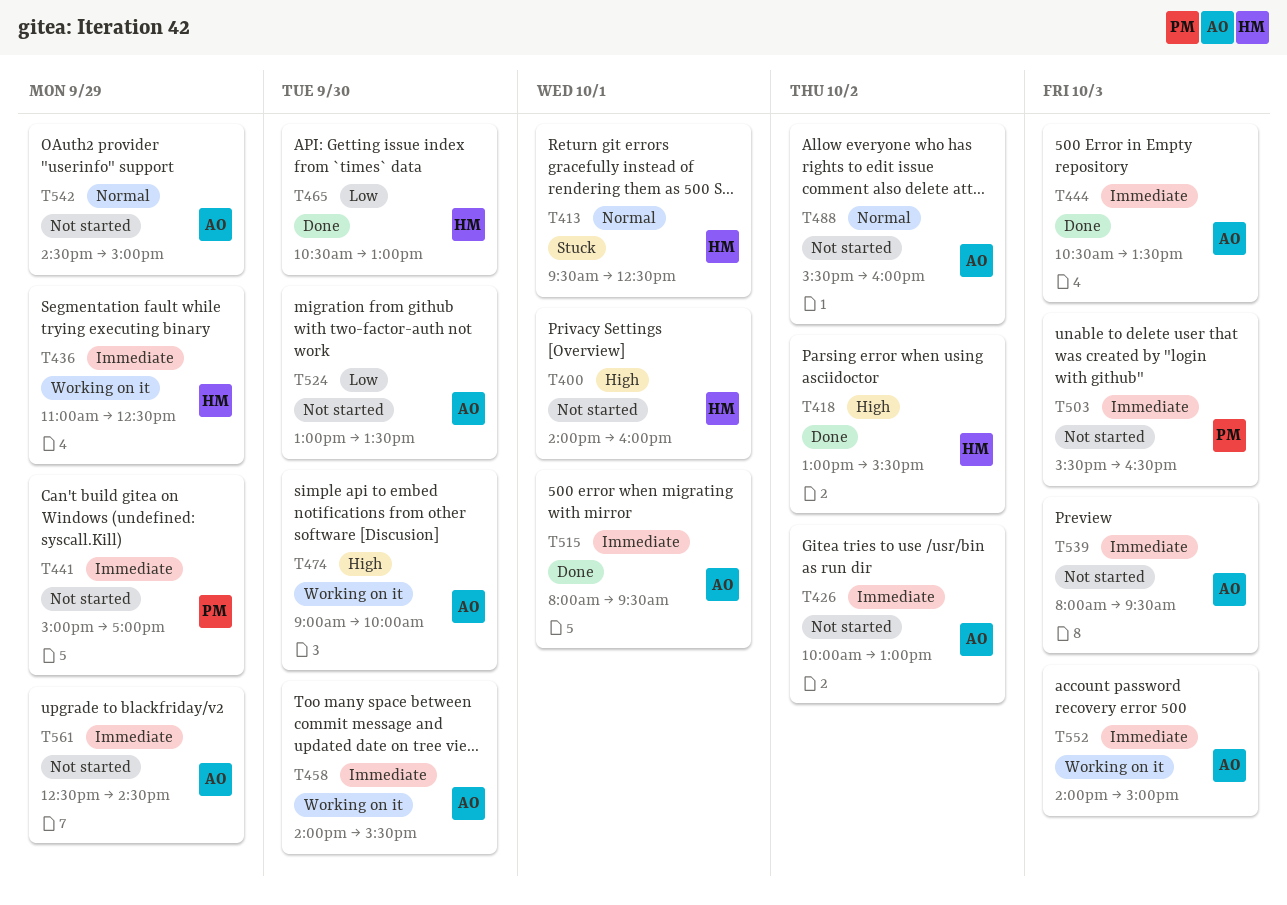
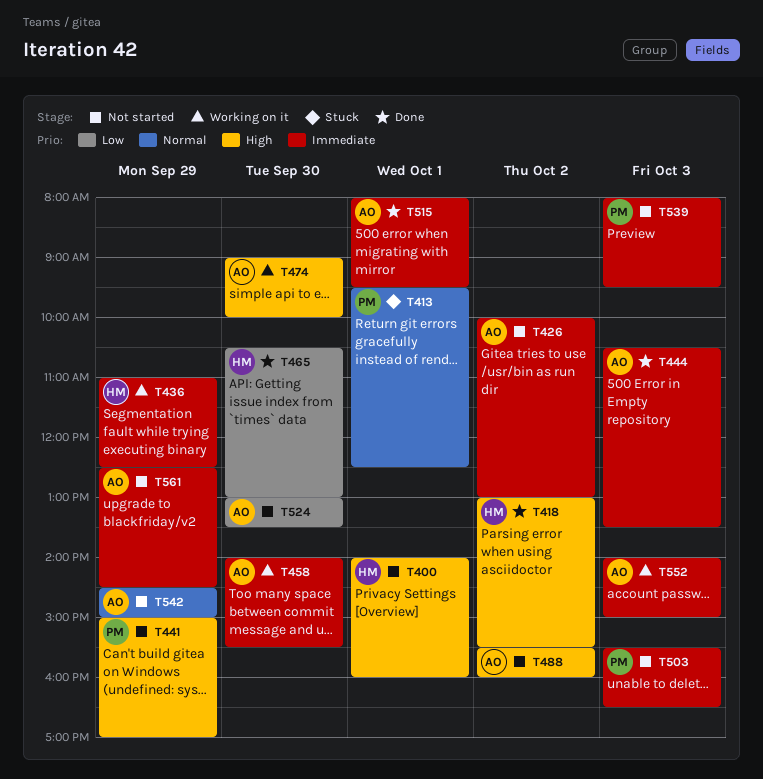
T413, owner: HM -> PM
T441, priority: Immediate -> High
T488, priority: Normal -> High
T539, owner: AO -> PM

